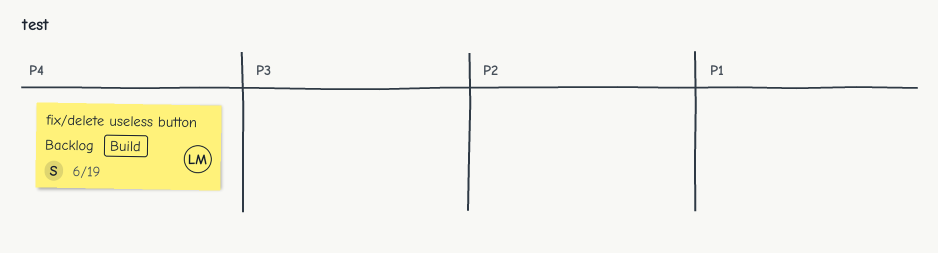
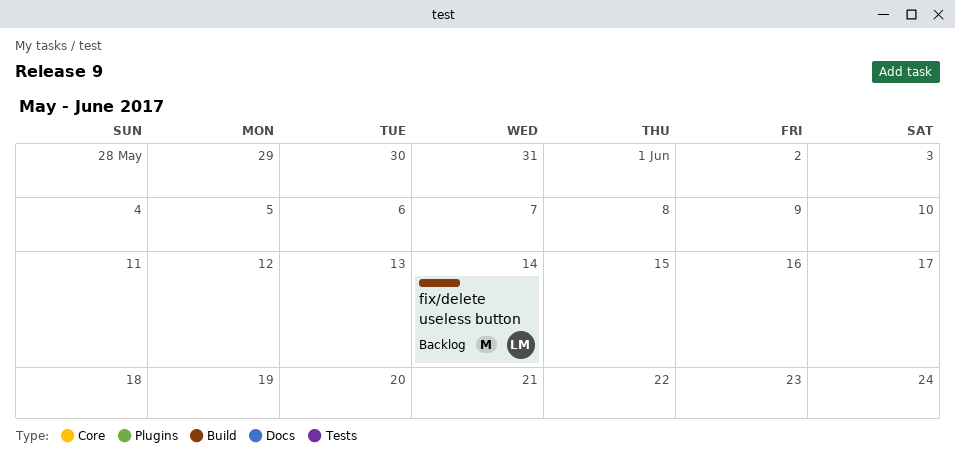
fix/delete useless button, estimate: S -> M
fix/delete useless button, due: Jun 19 -> Jun 14

